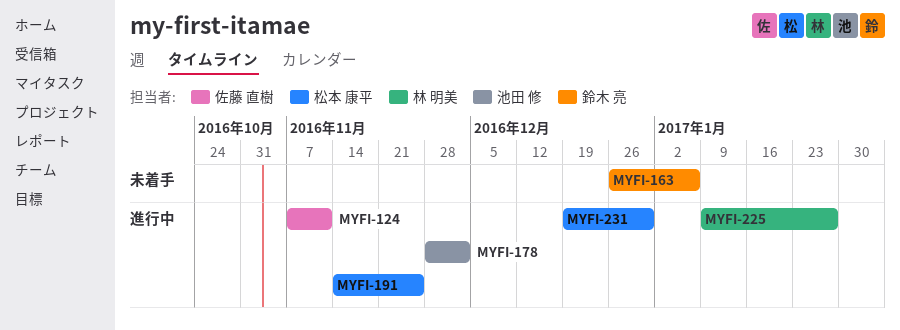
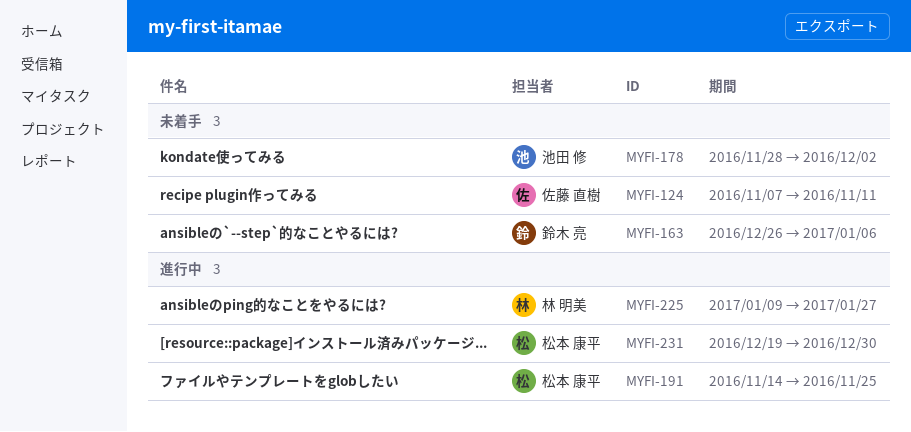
MYFI-124, status: 進行中 -> 未着手
MYFI-178, status: 進行中 -> 未着手

